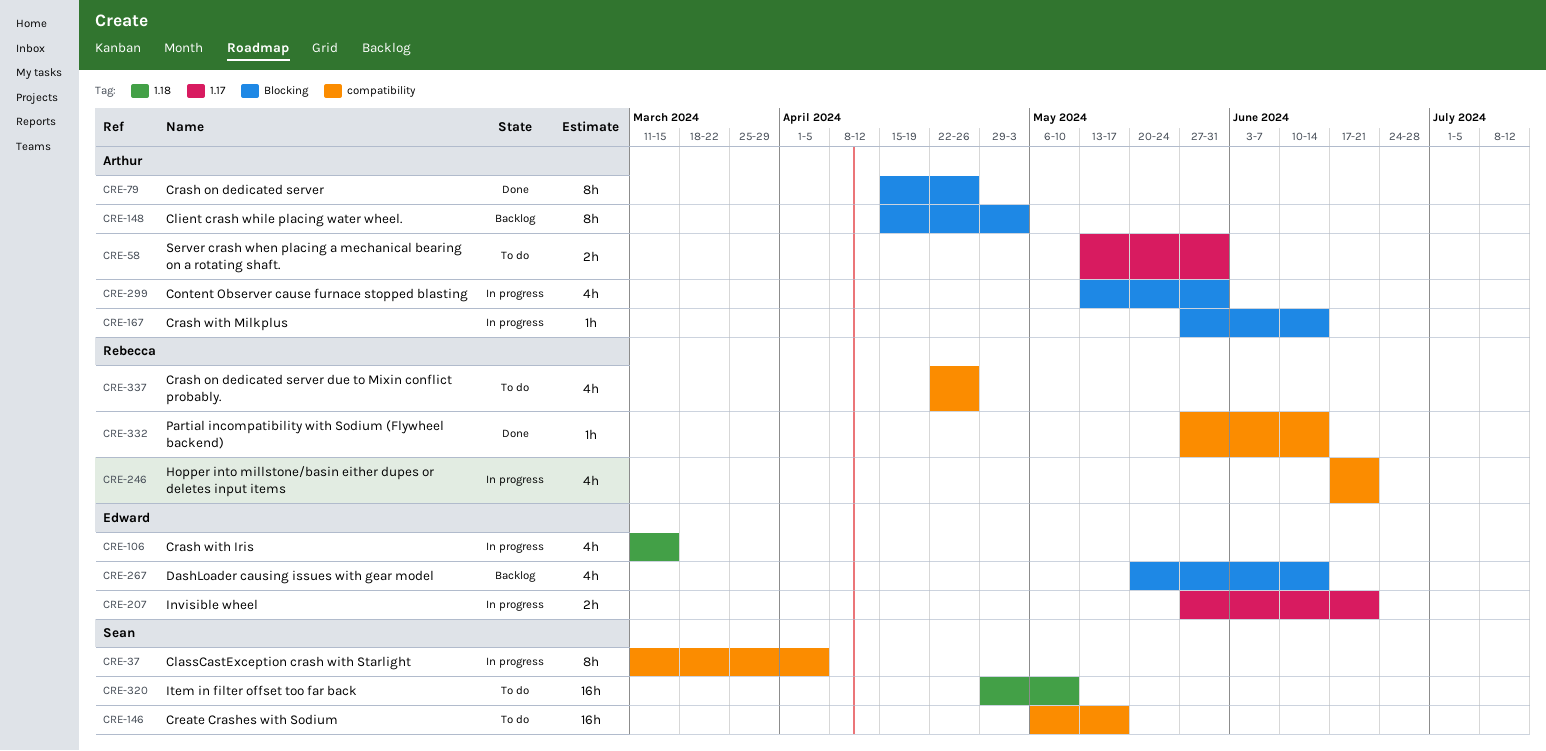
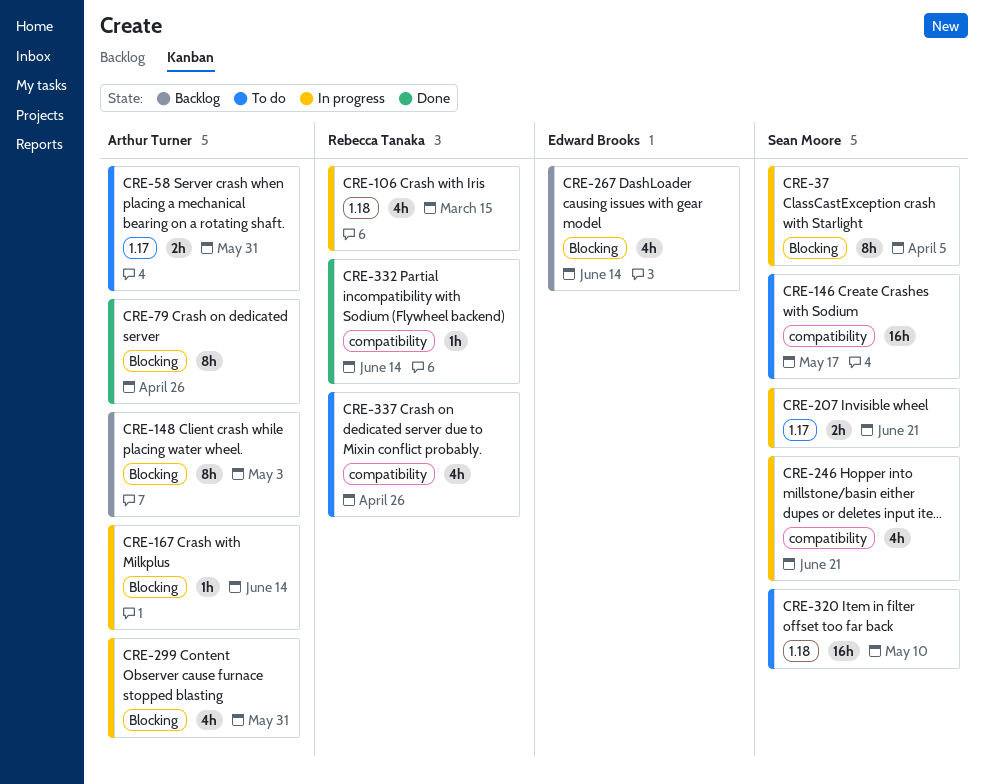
CRE-37, label: compatibility -> Blocking
CRE-106, owner: Edward Brooks -> Rebecca Tanaka
CRE-207, owner: Edward Brooks -> Sean Moore
CRE-246, owner: Rebecca Tanaka -> Sean Moore

